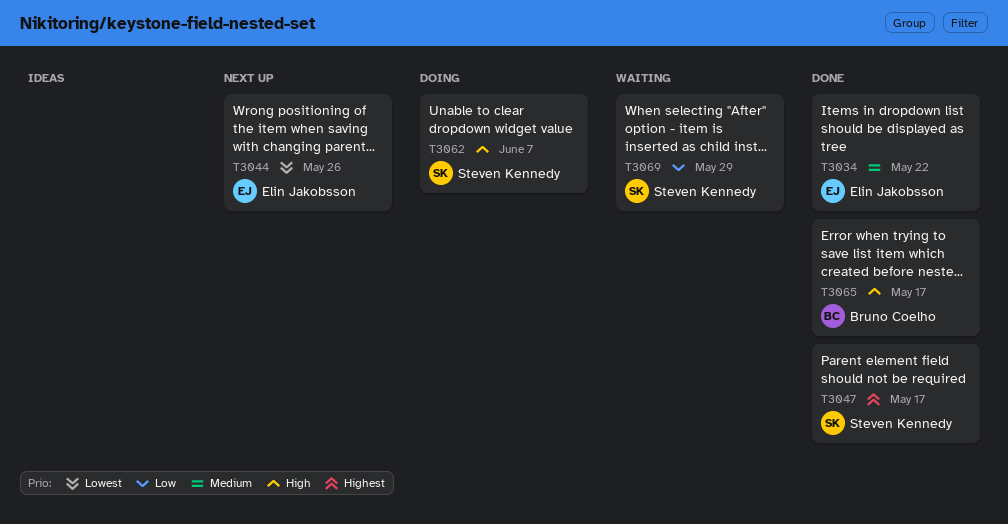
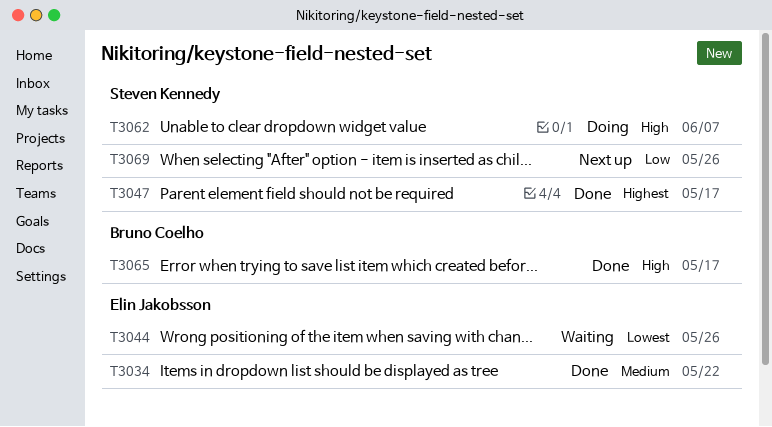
T3044, status: Next up -> Waiting
T3069, status: Waiting -> Next up
T3069, due: May 29 -> May 26

